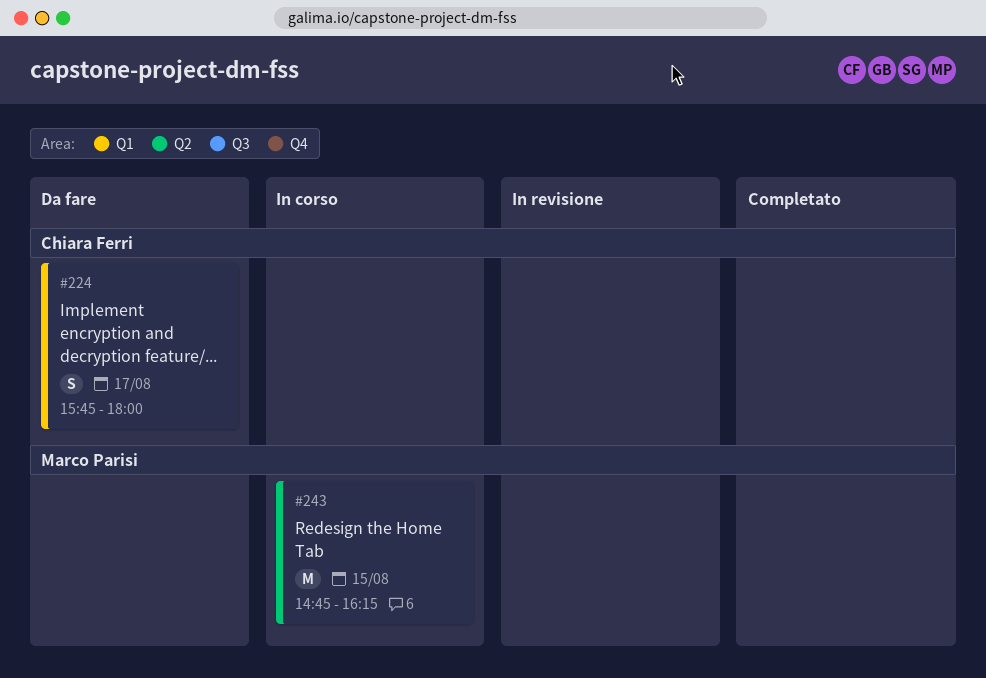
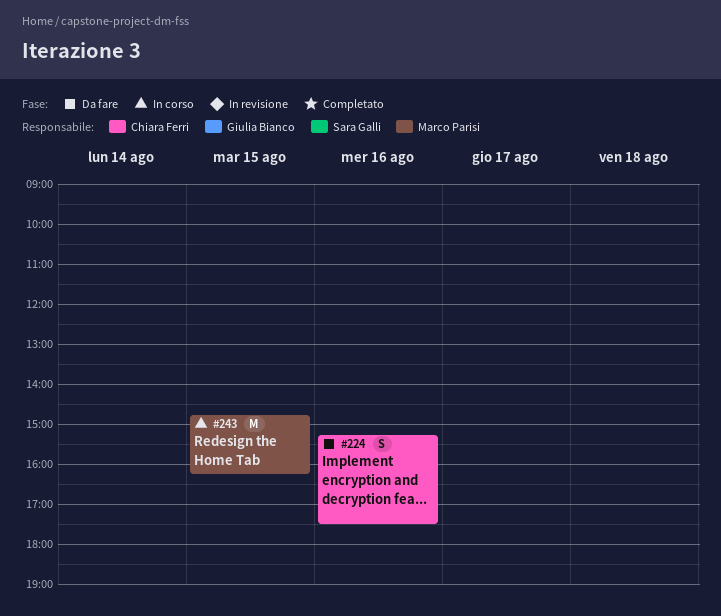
#224, day: Aug 17 -> Aug 16
#224, begins: 15:45 -> 15:15
#224, ends: 18:00 -> 17:30

